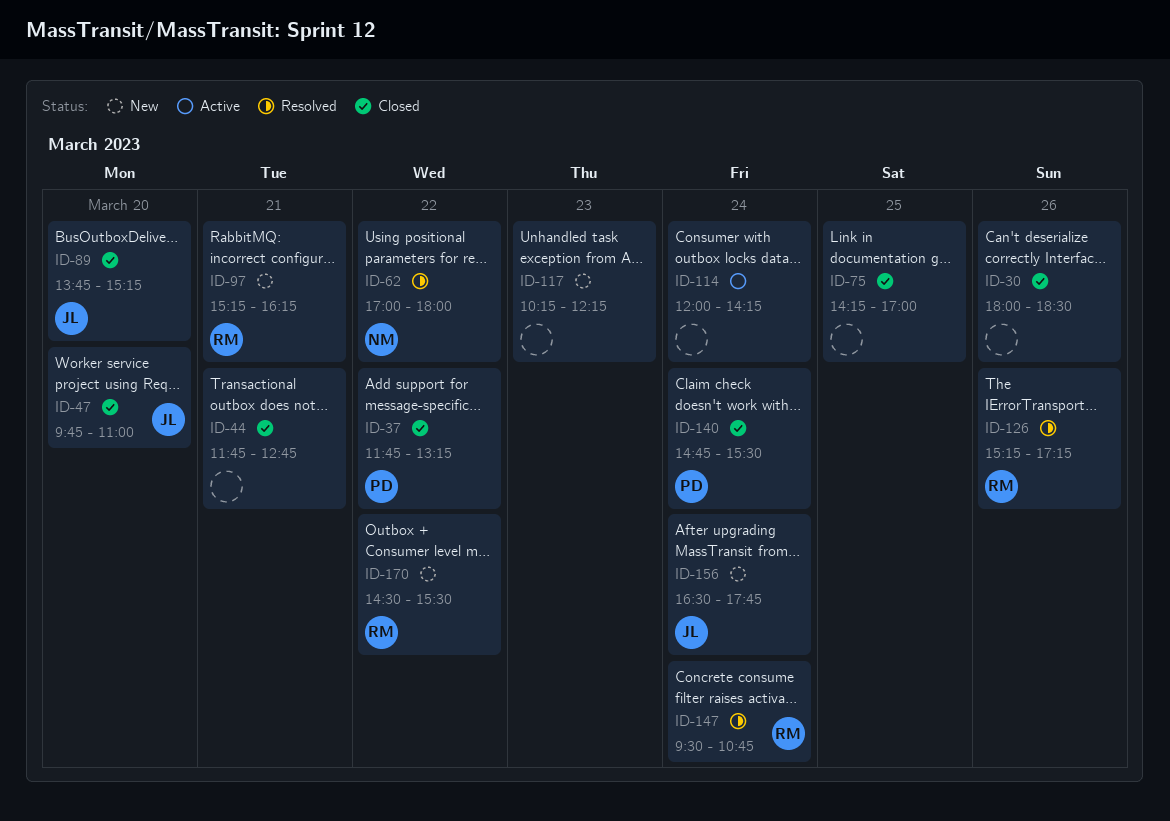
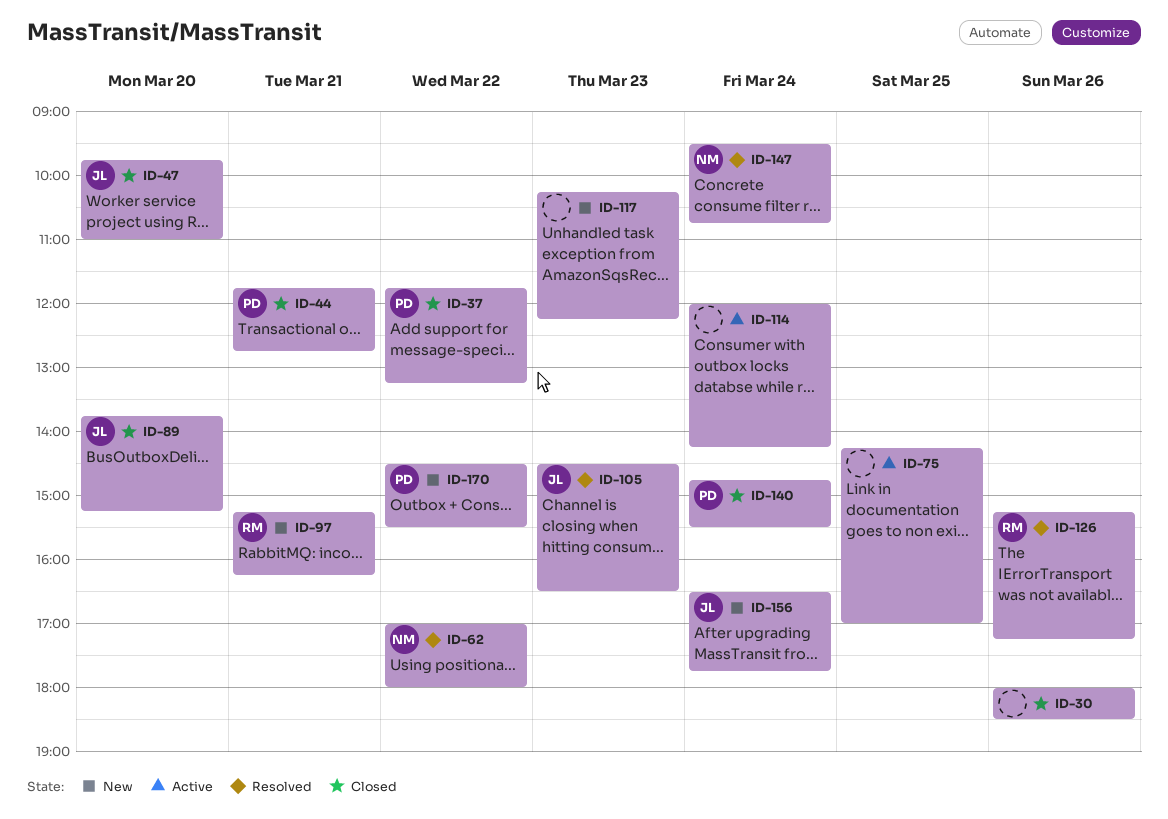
ID-44, owner: none -> PD
ID-75, status: Closed -> Active
ID-105: none -> present
ID-147, owner: RM -> NM
ID-170, owner: RM -> PD

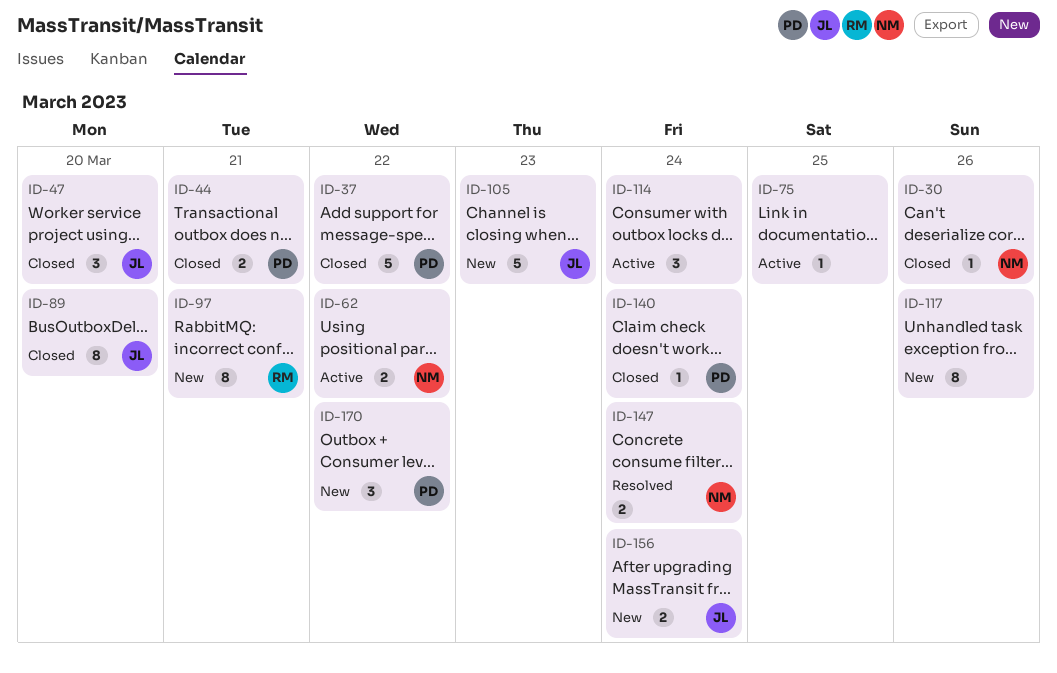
ID-30, owner: none -> NM
ID-62, status: Resolved -> Active
ID-105, status: Resolved -> New
ID-117, day: Mar 23 -> Mar 26
ID-126: present -> none

